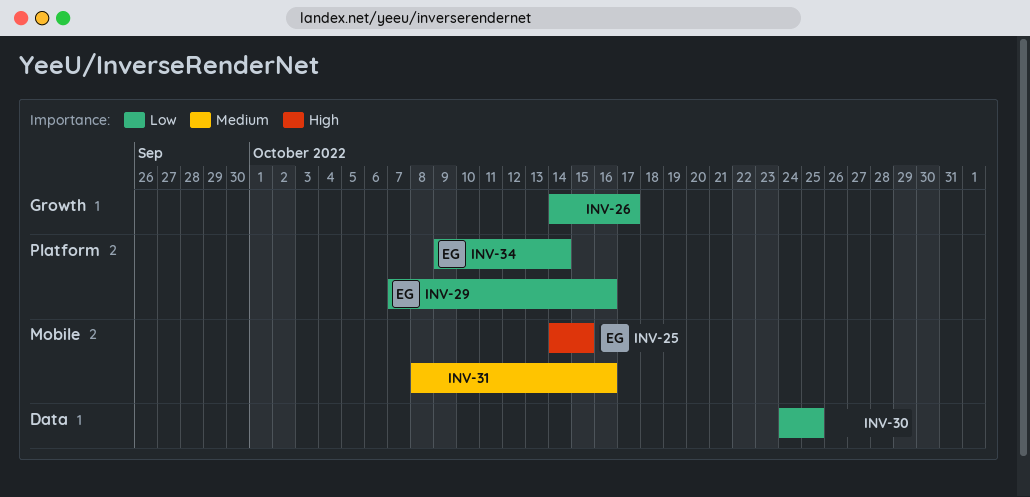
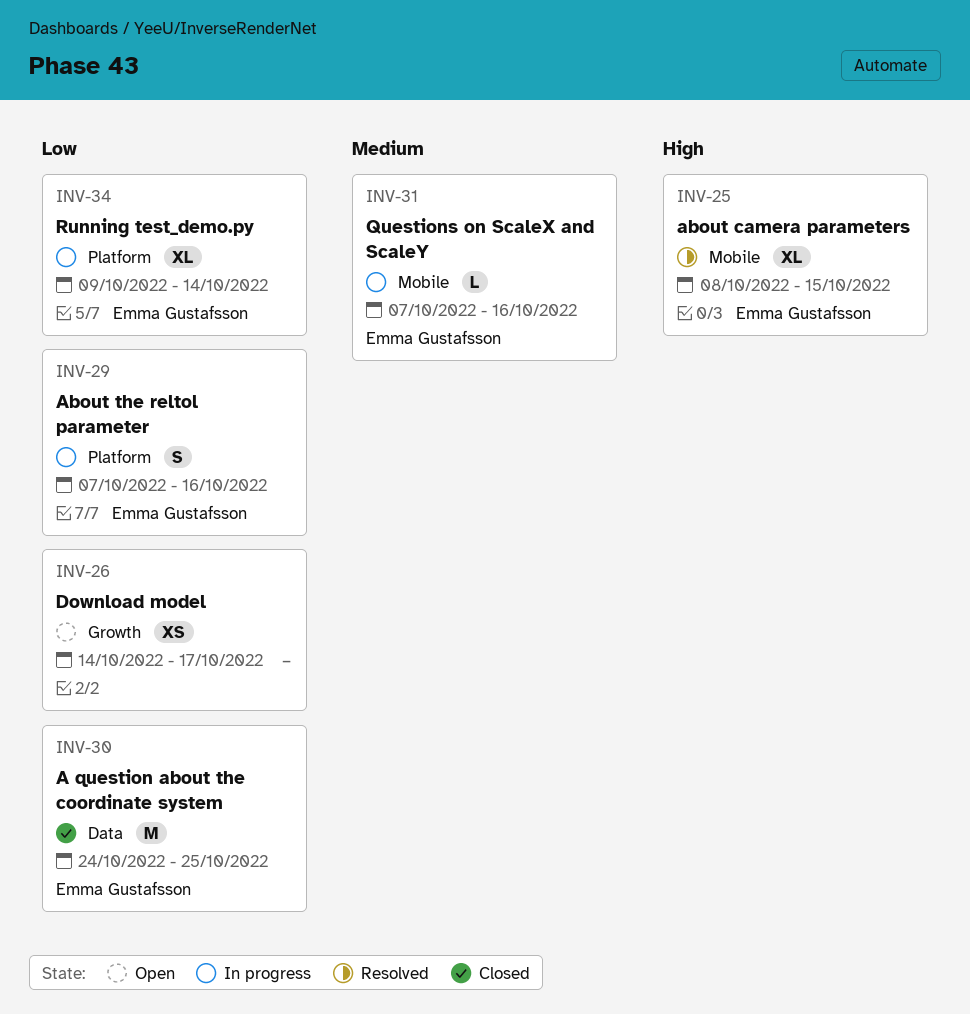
INV-25, start: Oct 14 -> Oct 8
INV-30, owner: none -> Emma Gustafsson
INV-31, owner: none -> Emma Gustafsson
INV-31, start: Oct 8 -> Oct 7

